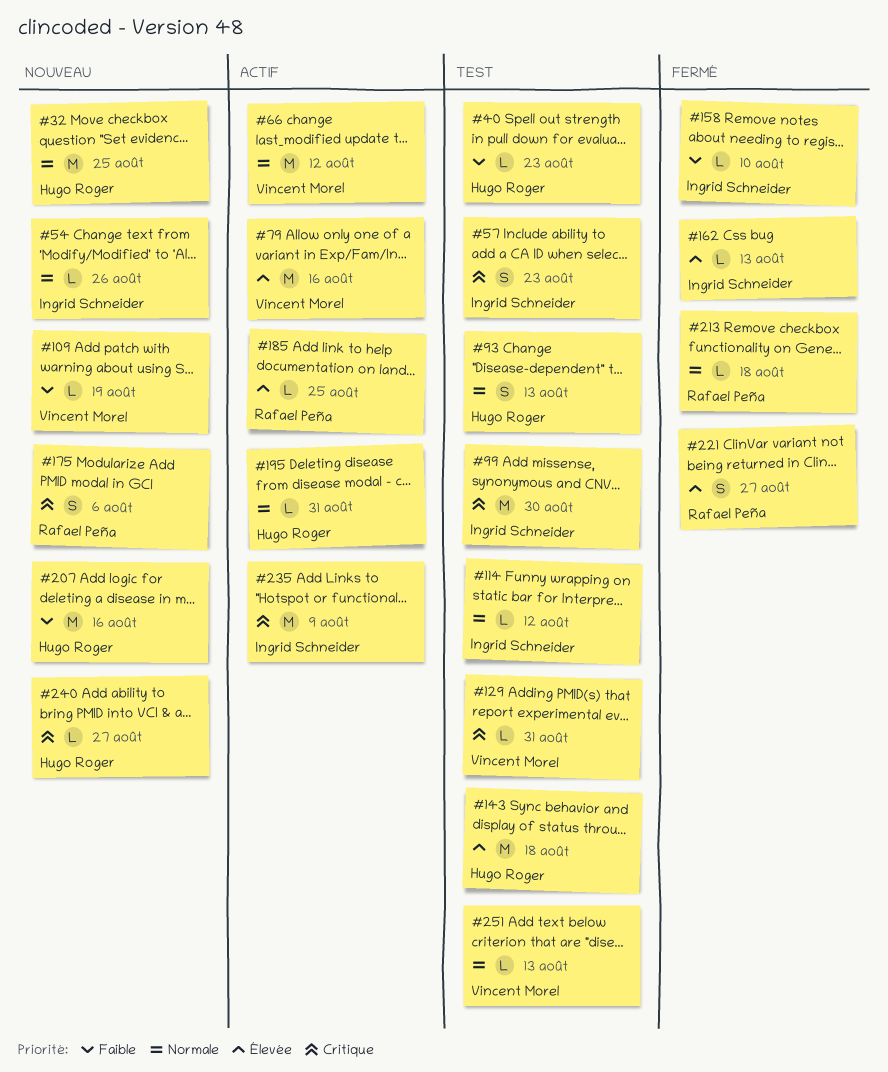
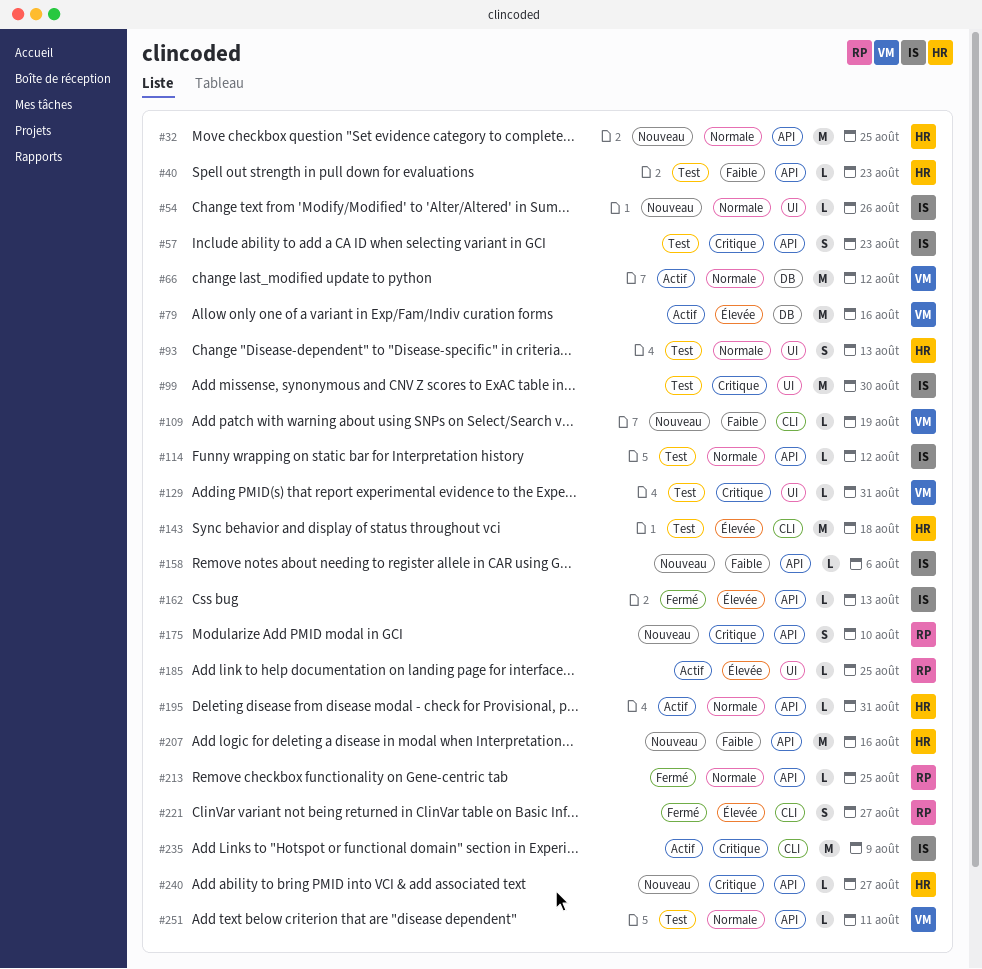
#158, status: Fermé -> Nouveau
#158, due: Aug 10 -> Aug 6
#175, due: Aug 6 -> Aug 10
#213, due: Aug 18 -> Aug 25
#251, due: Aug 13 -> Aug 11

